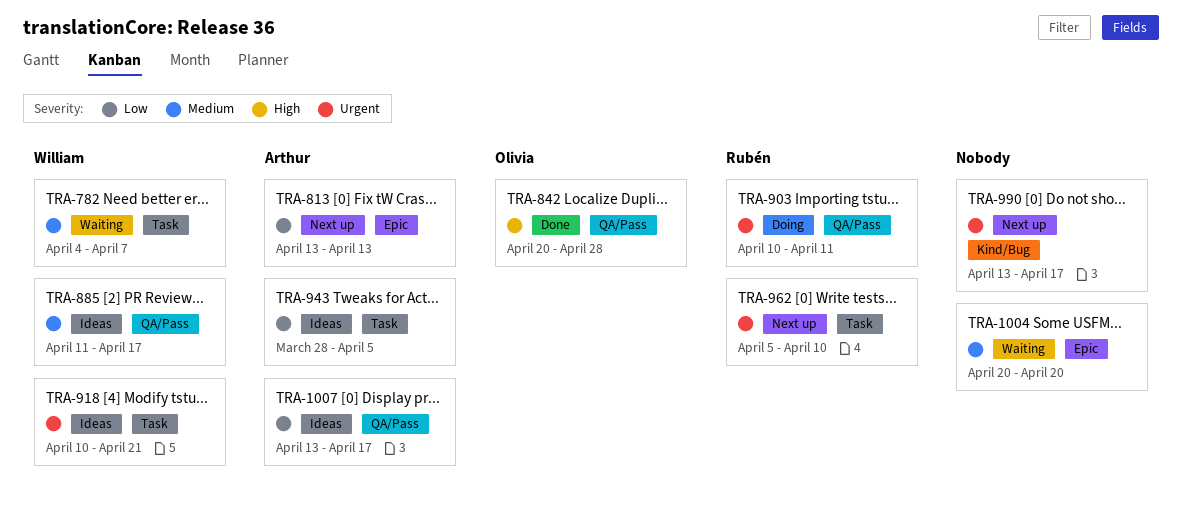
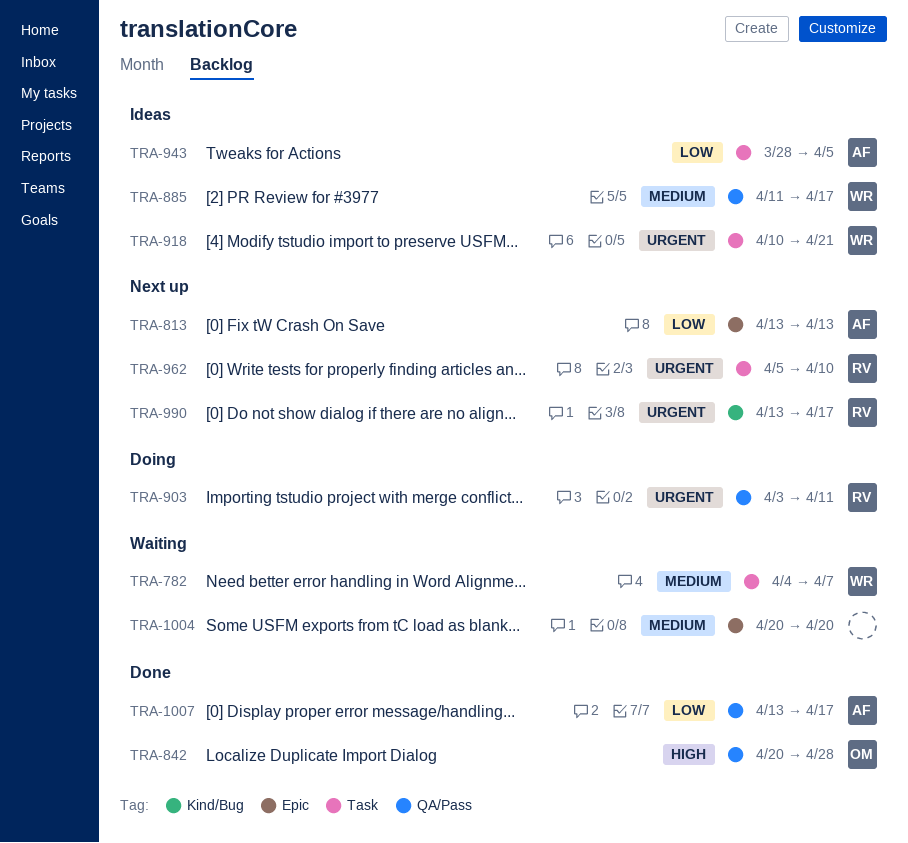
TRA-903, start: Apr 10 -> Apr 3
TRA-990, owner: none -> Rubén
TRA-1007, status: Ideas -> Done

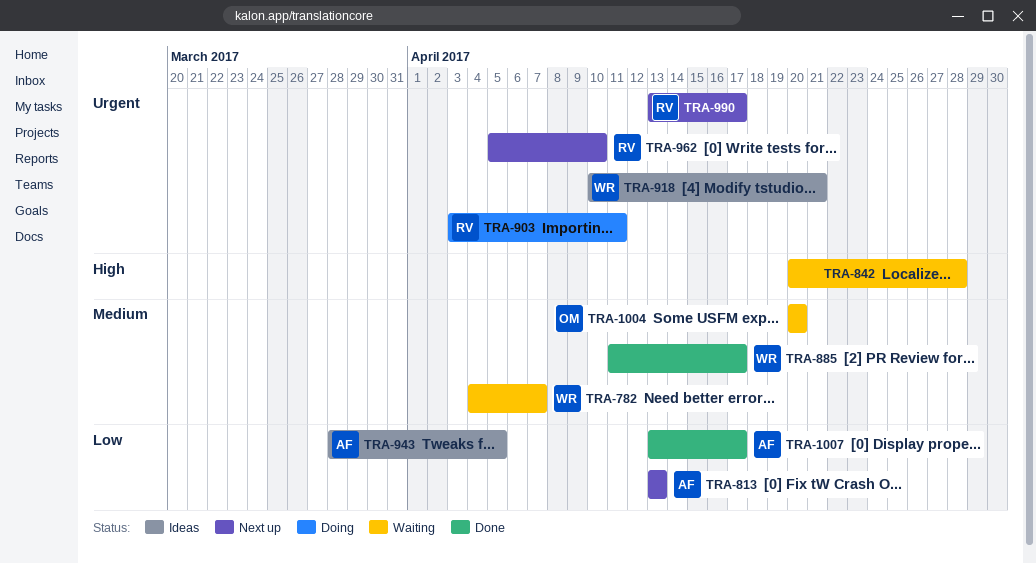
TRA-842, status: Done -> Waiting
TRA-842, owner: OM -> none
TRA-885, status: Ideas -> Done
TRA-1004, owner: none -> OM

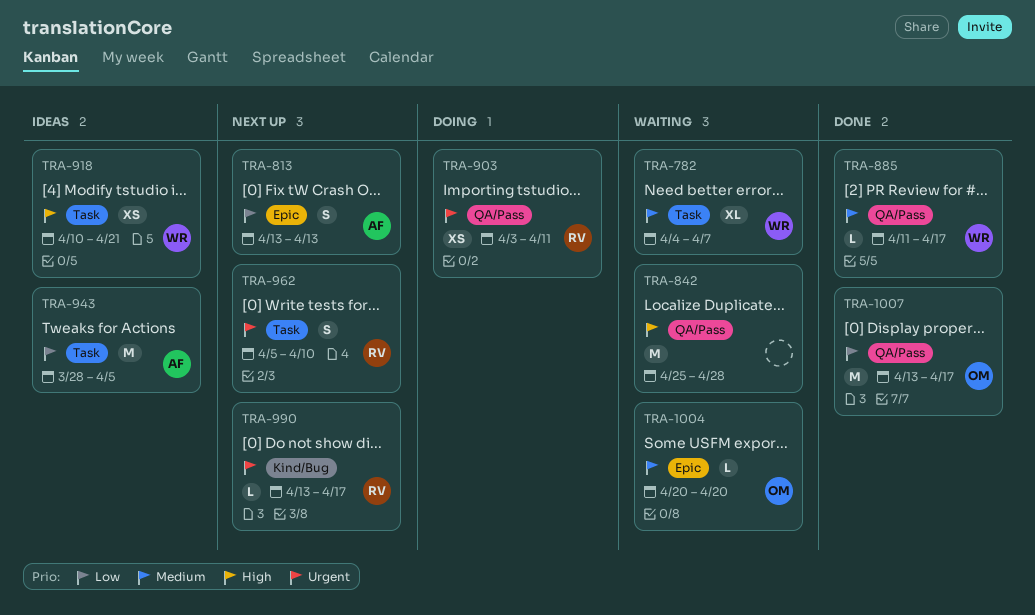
TRA-842, start: Apr 20 -> Apr 25
TRA-918, priority: Urgent -> High
TRA-1007, owner: AF -> OM

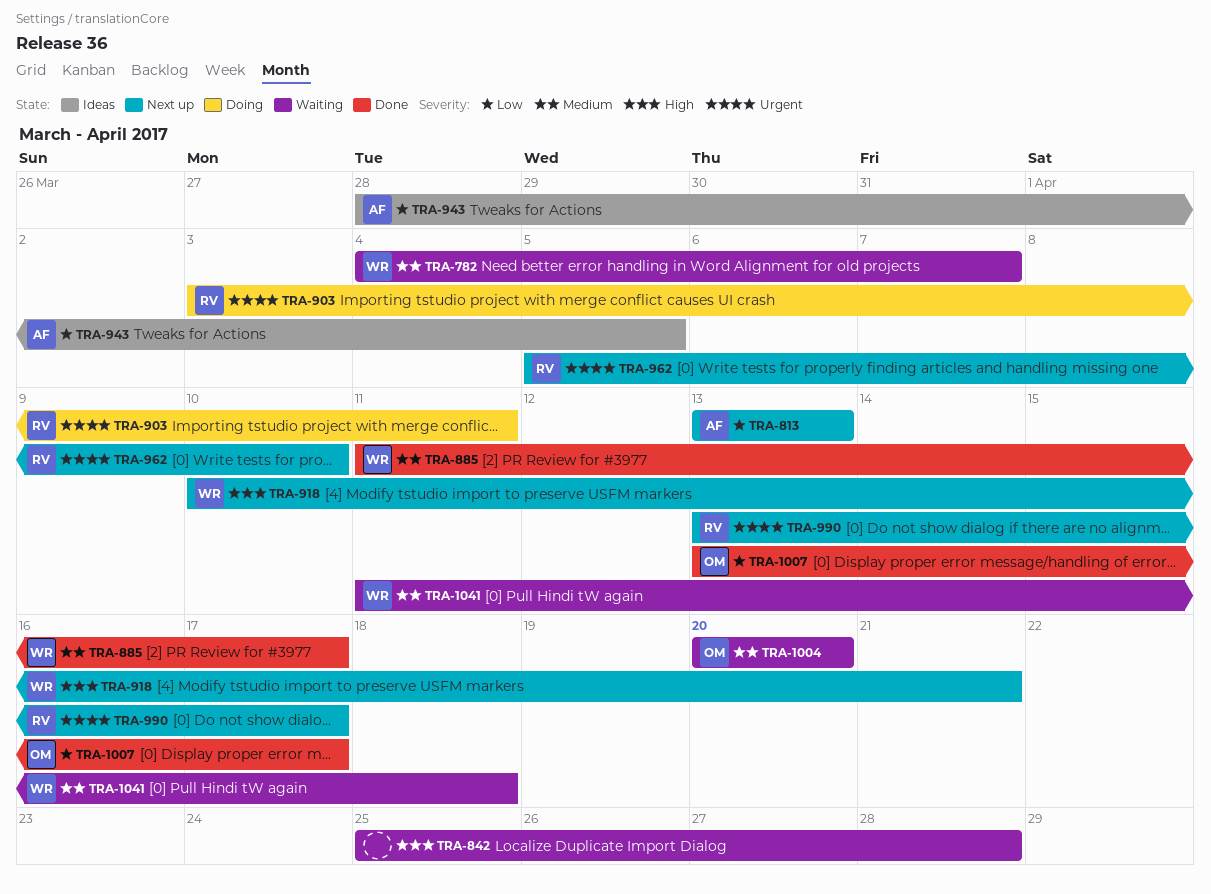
TRA-918, status: Ideas -> Next up
TRA-1041: none -> present

